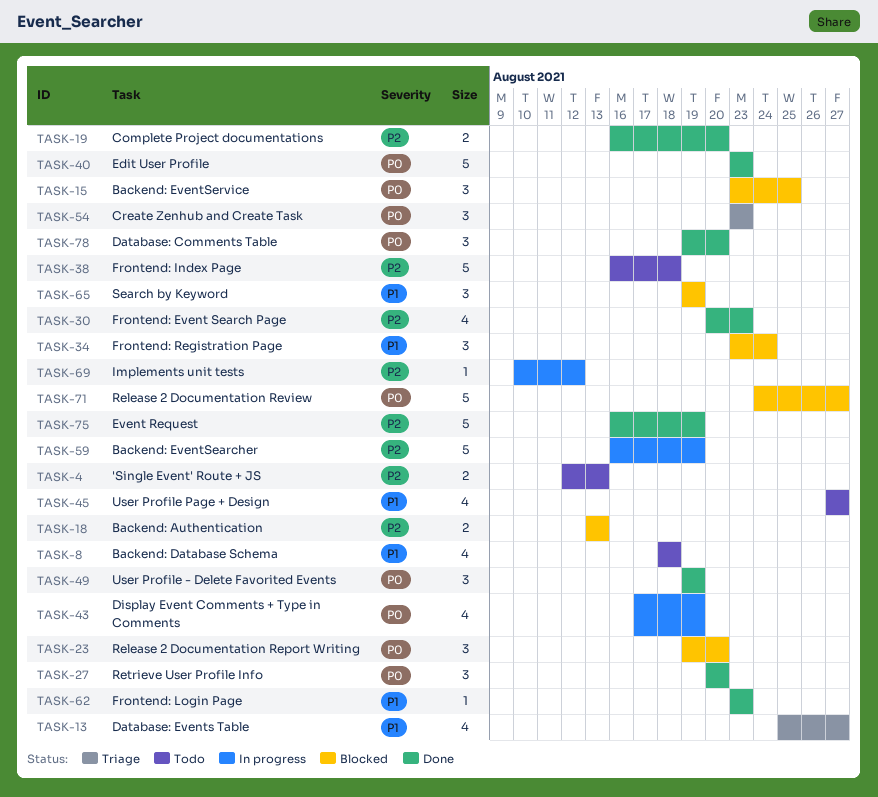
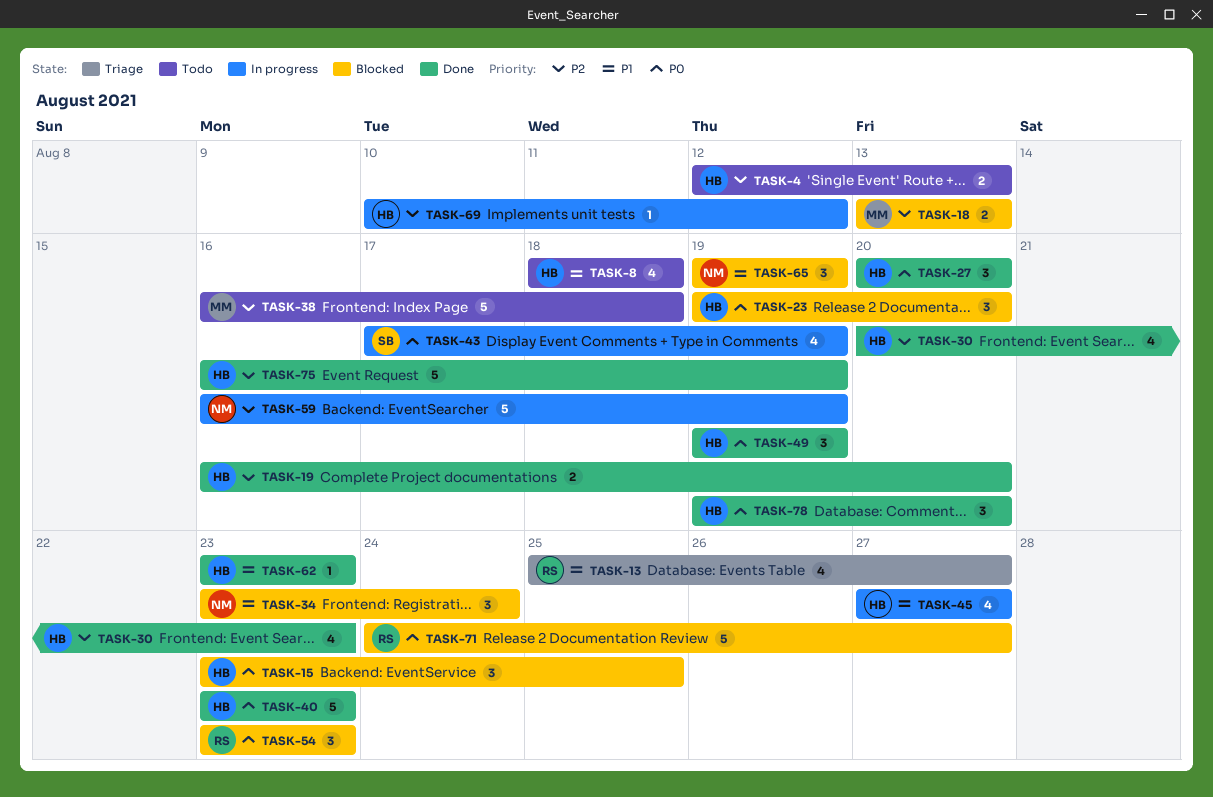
TASK-45, status: Todo -> In progress
TASK-54, status: Triage -> Blocked

